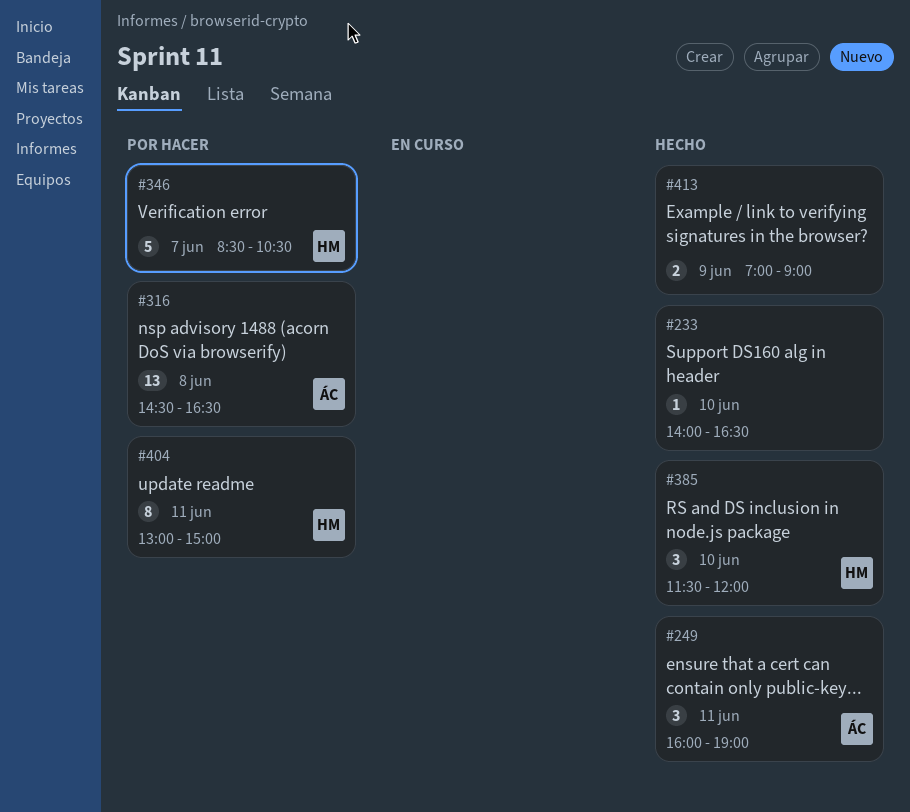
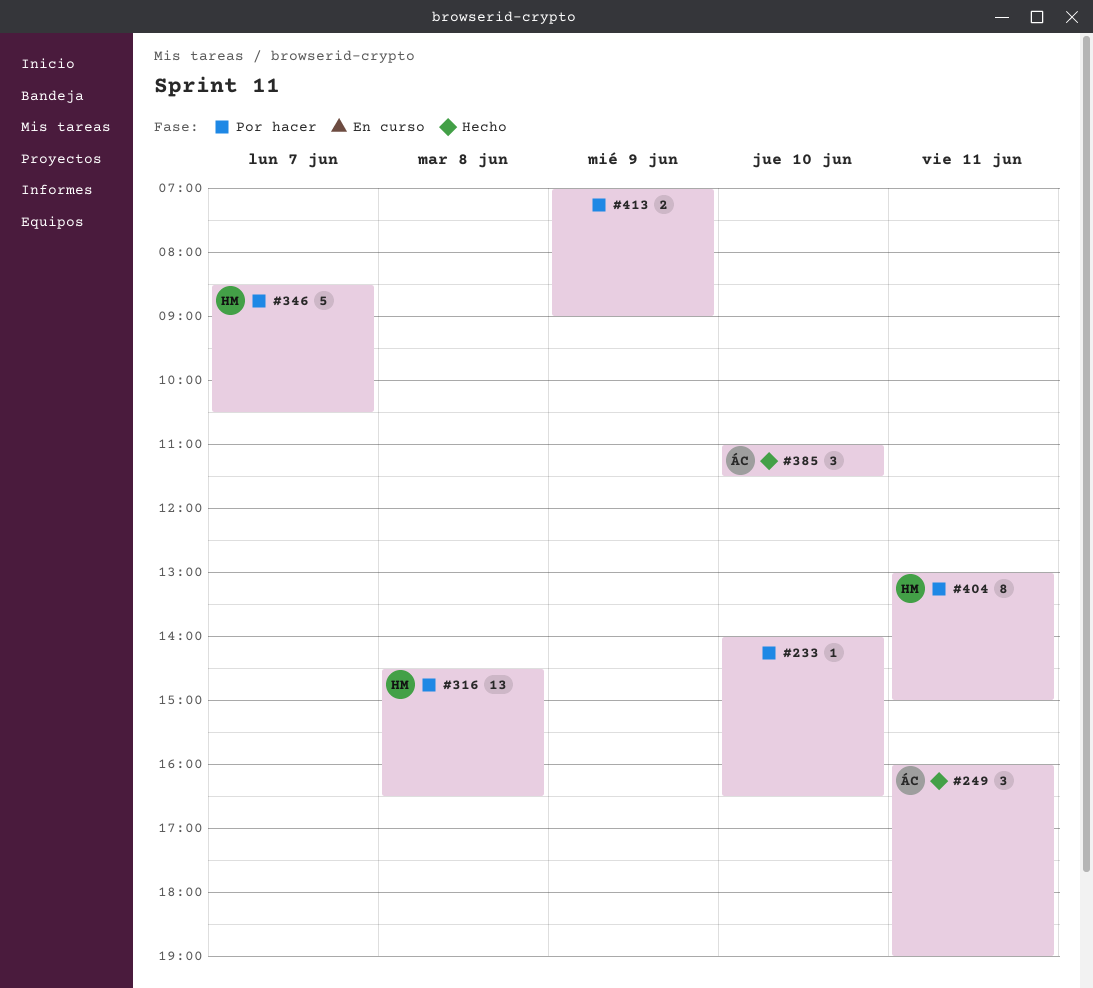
#233, status: Hecho -> Por hacer
#316, owner: ÁC -> HM
#385, owner: HM -> ÁC
#385, begins: 11:30 -> 11:00
#385, ends: 12:00 -> 11:30
#413, status: Hecho -> Por hacer

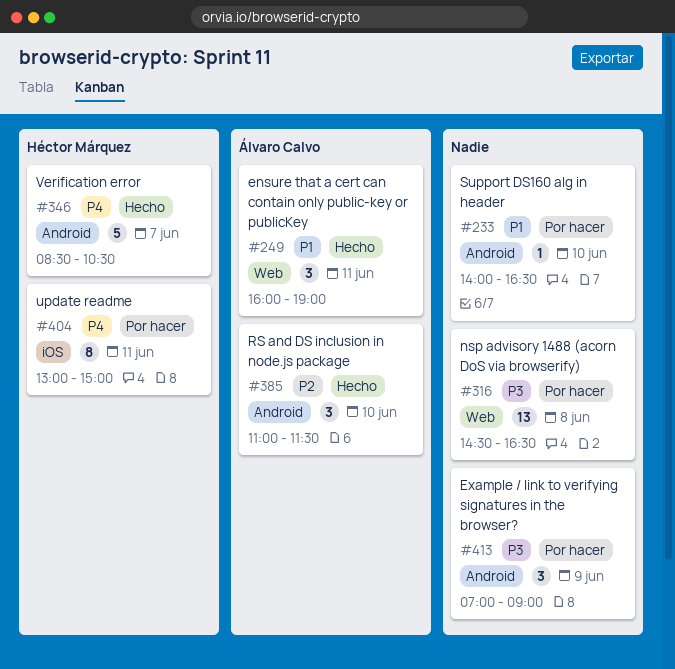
#316, owner: Héctor Márquez -> none
#346, status: Por hacer -> Hecho
#413, estimate: 2 -> 3

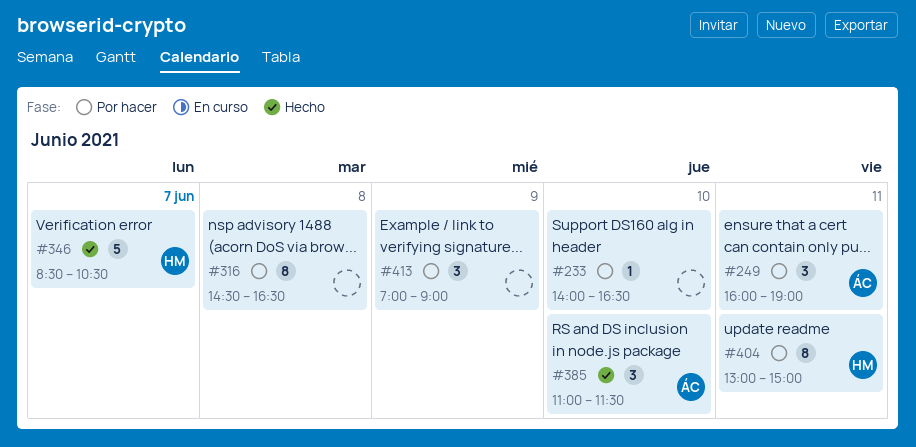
#249, status: Hecho -> Por hacer
#316, estimate: 13 -> 8

